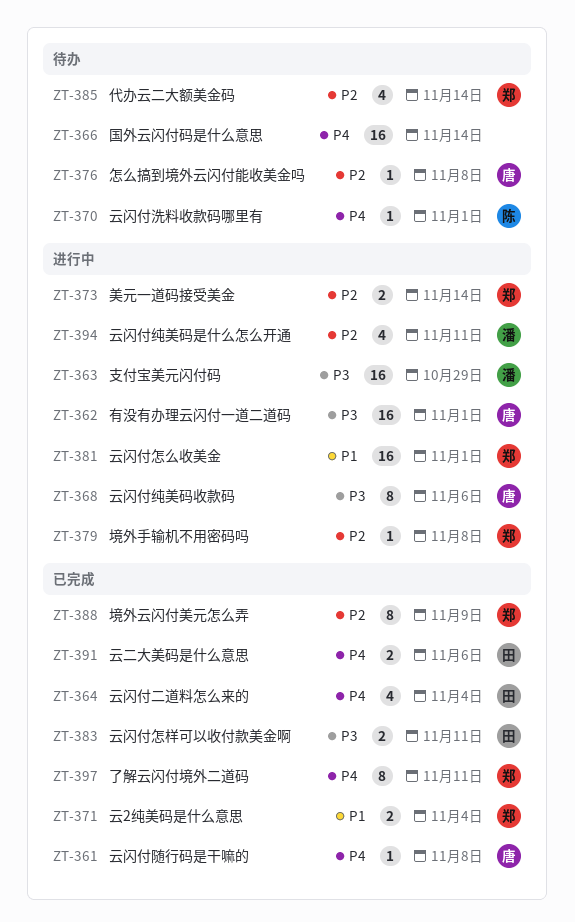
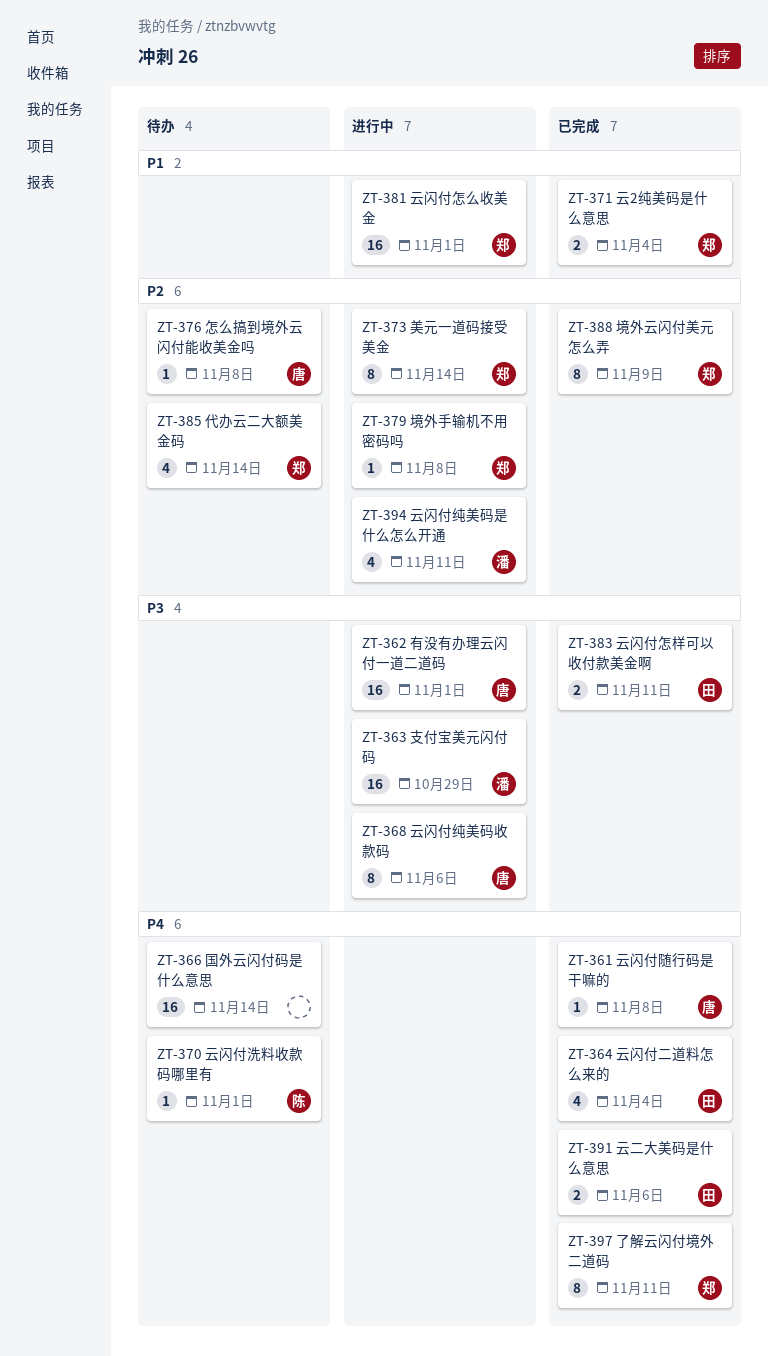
ZT-373, estimate: 2 -> 8

